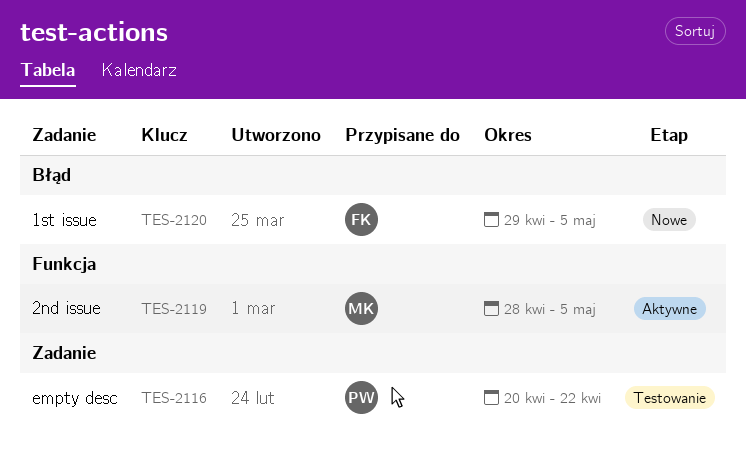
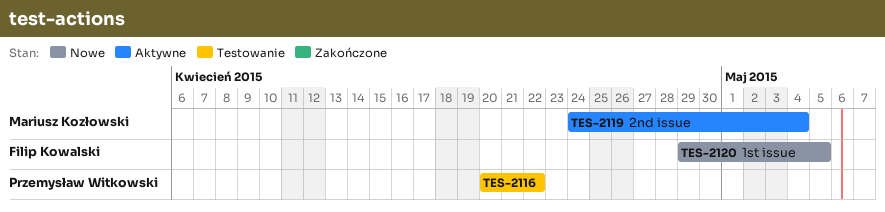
TES-2119, start: Apr 28 -> Apr 24
TES-2119, due: May 5 -> May 4

